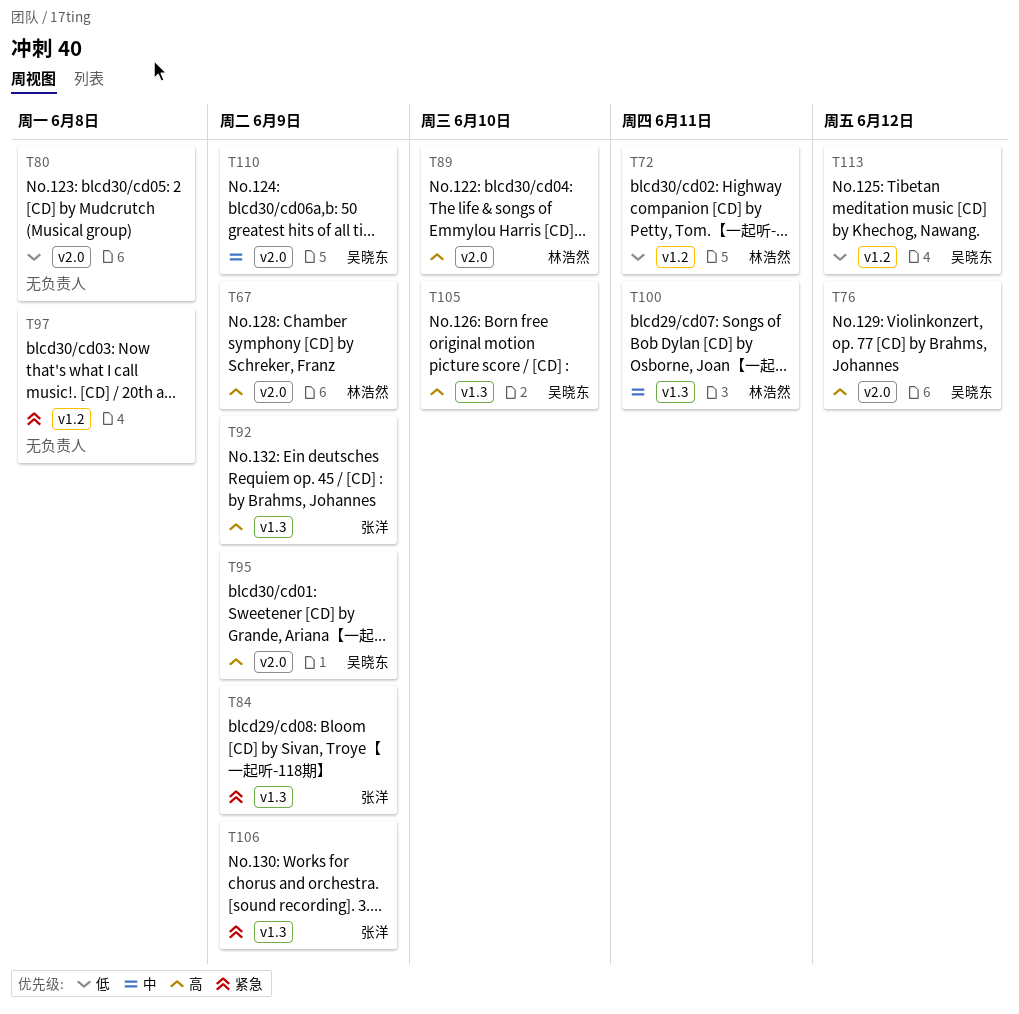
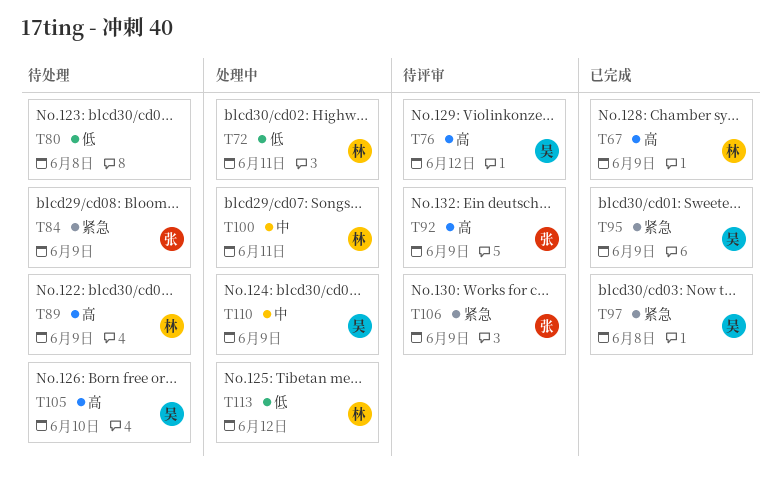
T89, due: Jun 10 -> Jun 9
T95, priority: 高 -> 紧急
T97, owner: none -> 吴晓东
T113, owner: 吴晓东 -> 林浩然

